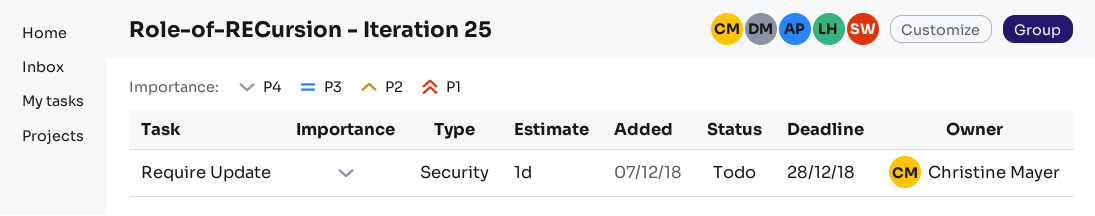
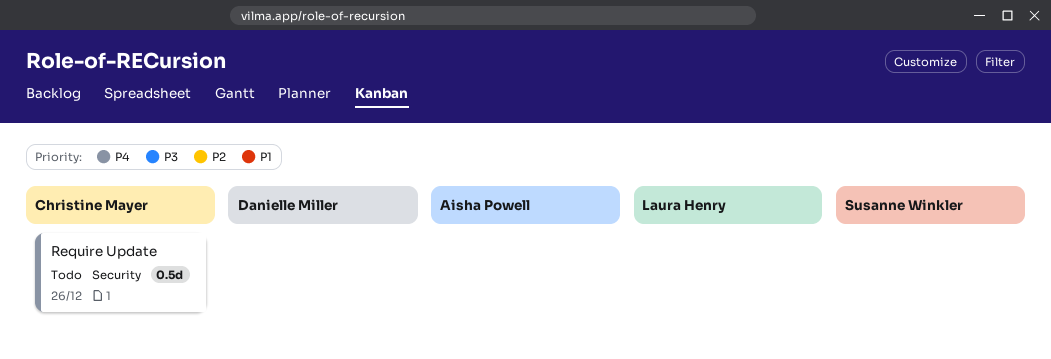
Require Update, estimate: 1d -> 0.5d
Require Update, due: Dec 28 -> Dec 26

